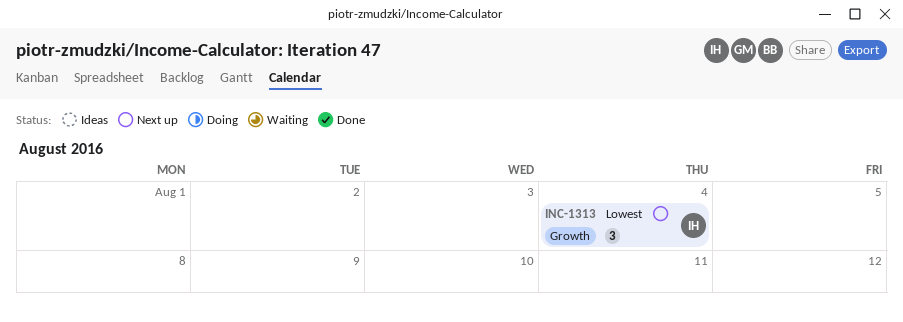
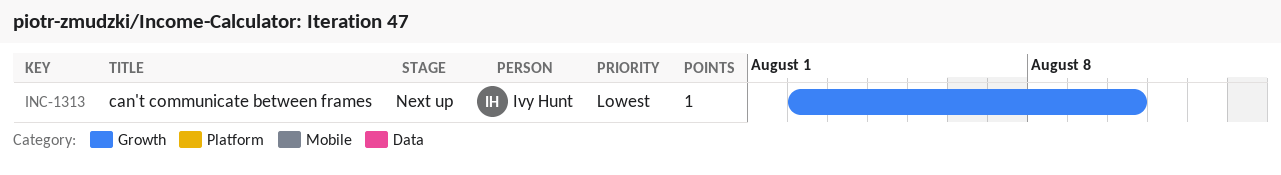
INC-1313, estimate: 3 -> 1
INC-1313, due: Aug 4 -> Aug 10

